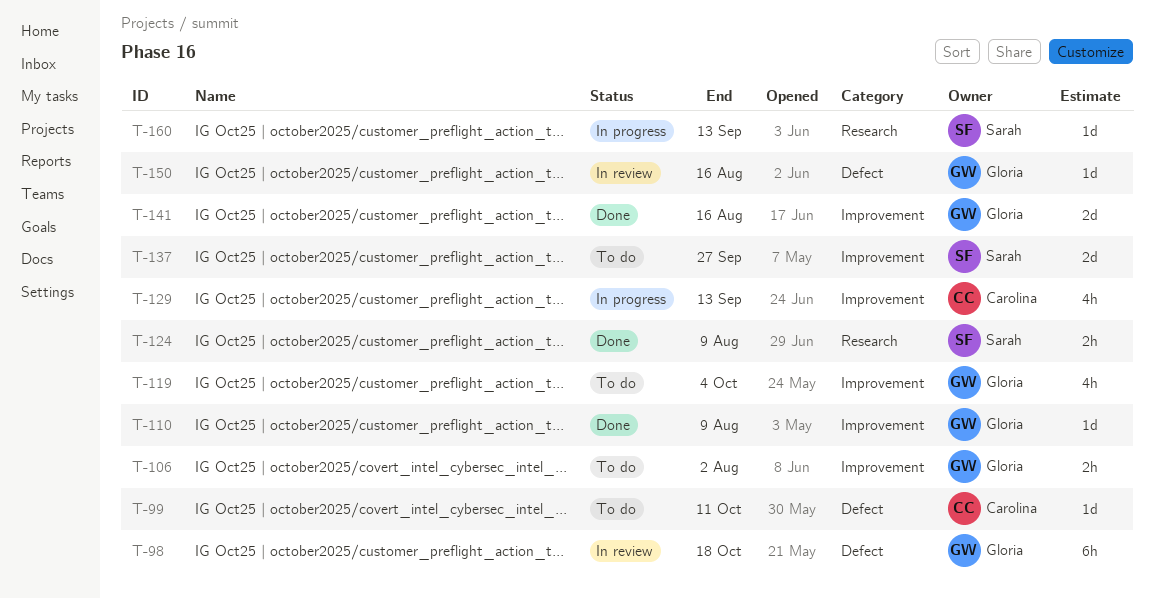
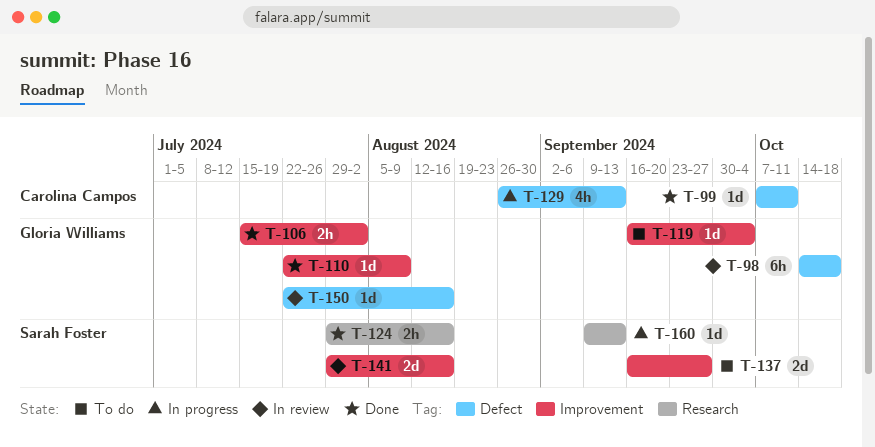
T-99, status: To do -> Done
T-106, status: To do -> Done
T-119, estimate: 4h -> 1d
T-124, due: Aug 9 -> Aug 16
T-129, label: Improvement -> Defect
T-141, status: Done -> In review
T-141, owner: Gloria Williams -> Sarah Foster

